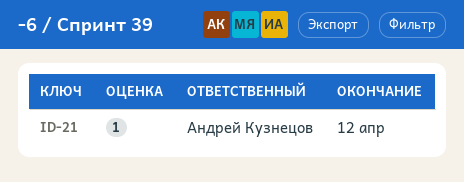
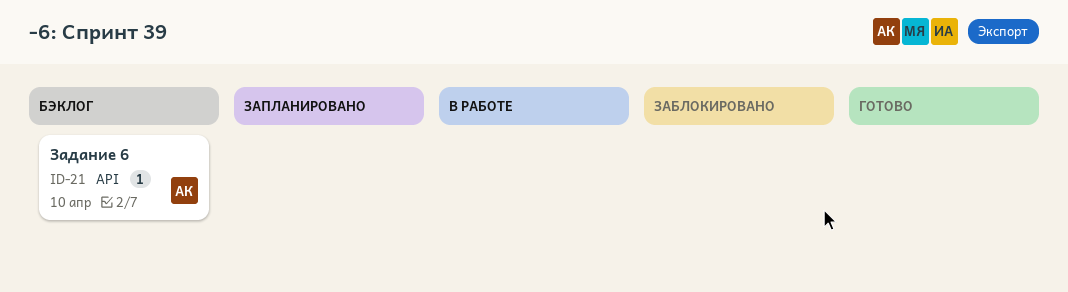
ID-21, due: Apr 12 -> Apr 10

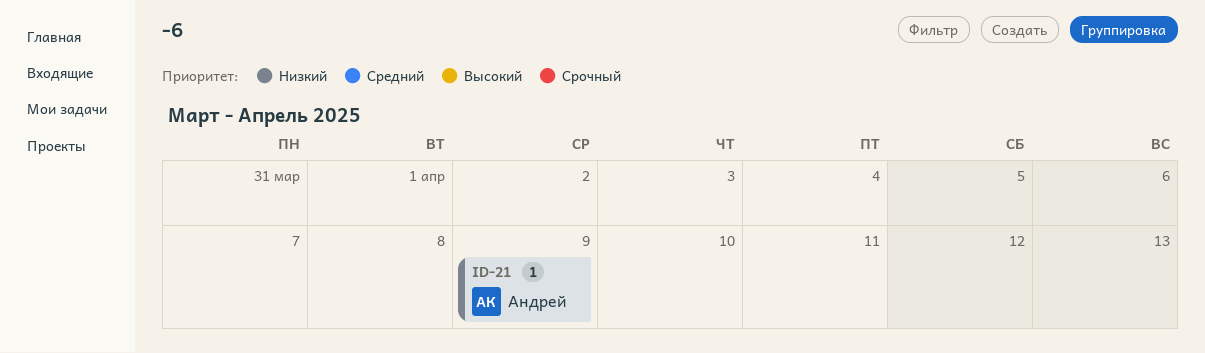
ID-21, due: Apr 10 -> Apr 9

